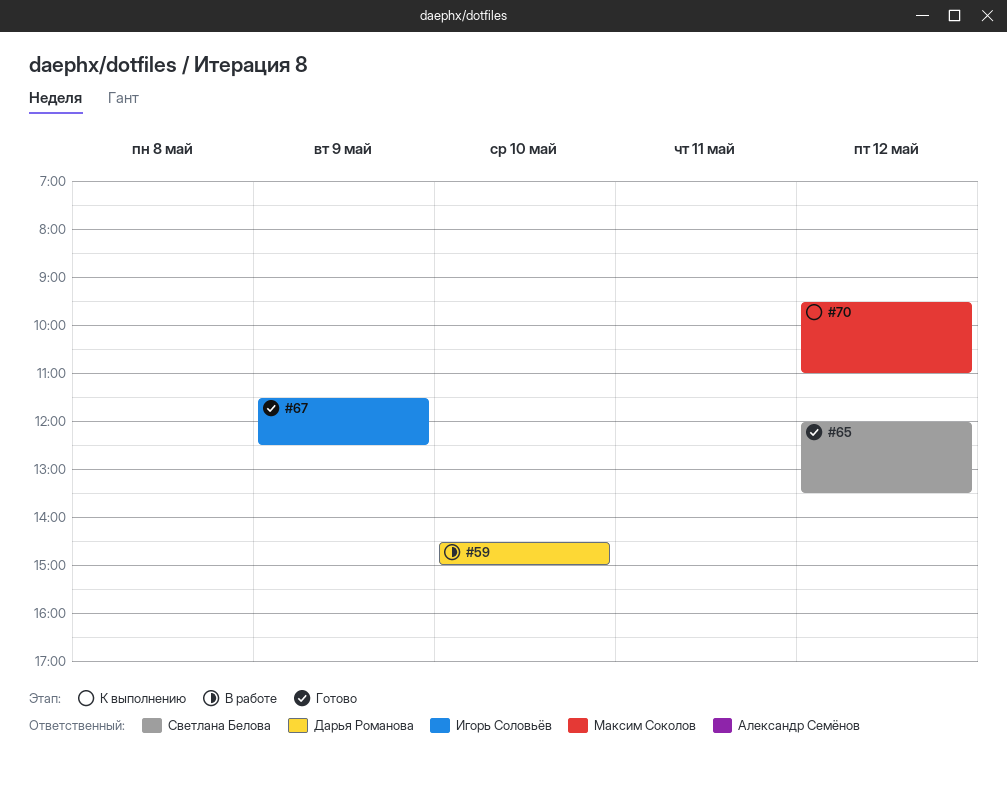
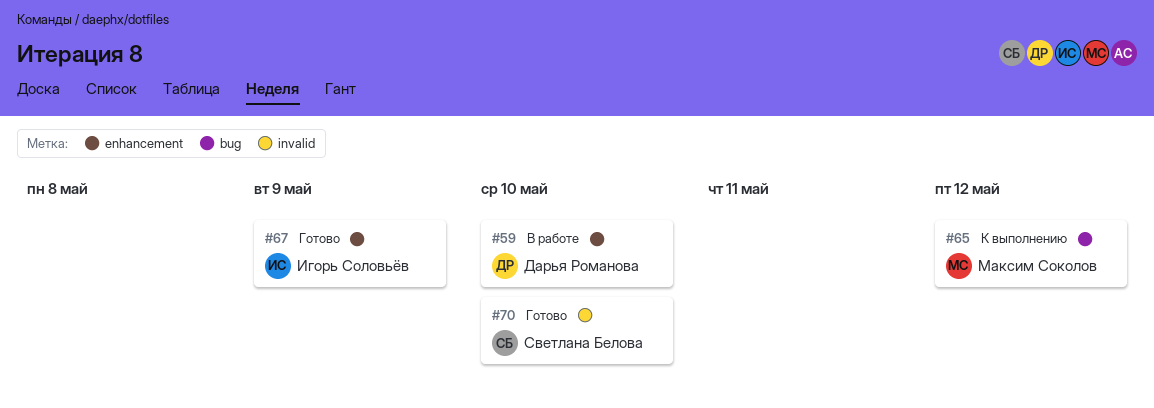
#65, status: Готово -> К выполнению
#65, owner: Светлана Белова -> Максим Соколов
#70, status: К выполнению -> Готово
#70, owner: Максим Соколов -> Светлана Белова
#70, day: May 12 -> May 10

